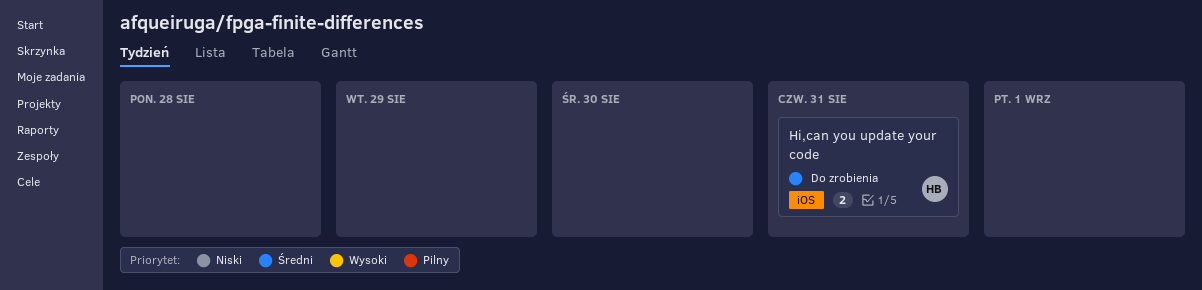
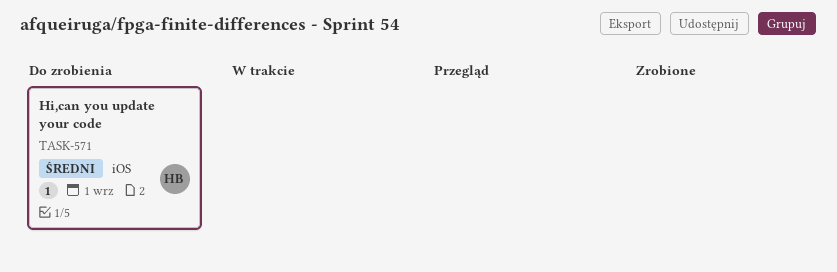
Hi,can you update your code, estimate: 2 -> 1
Hi,can you update your code, due: Aug 31 -> Sep 1

